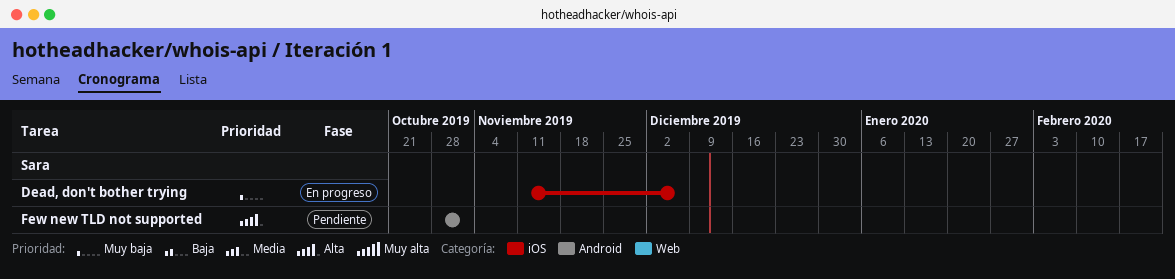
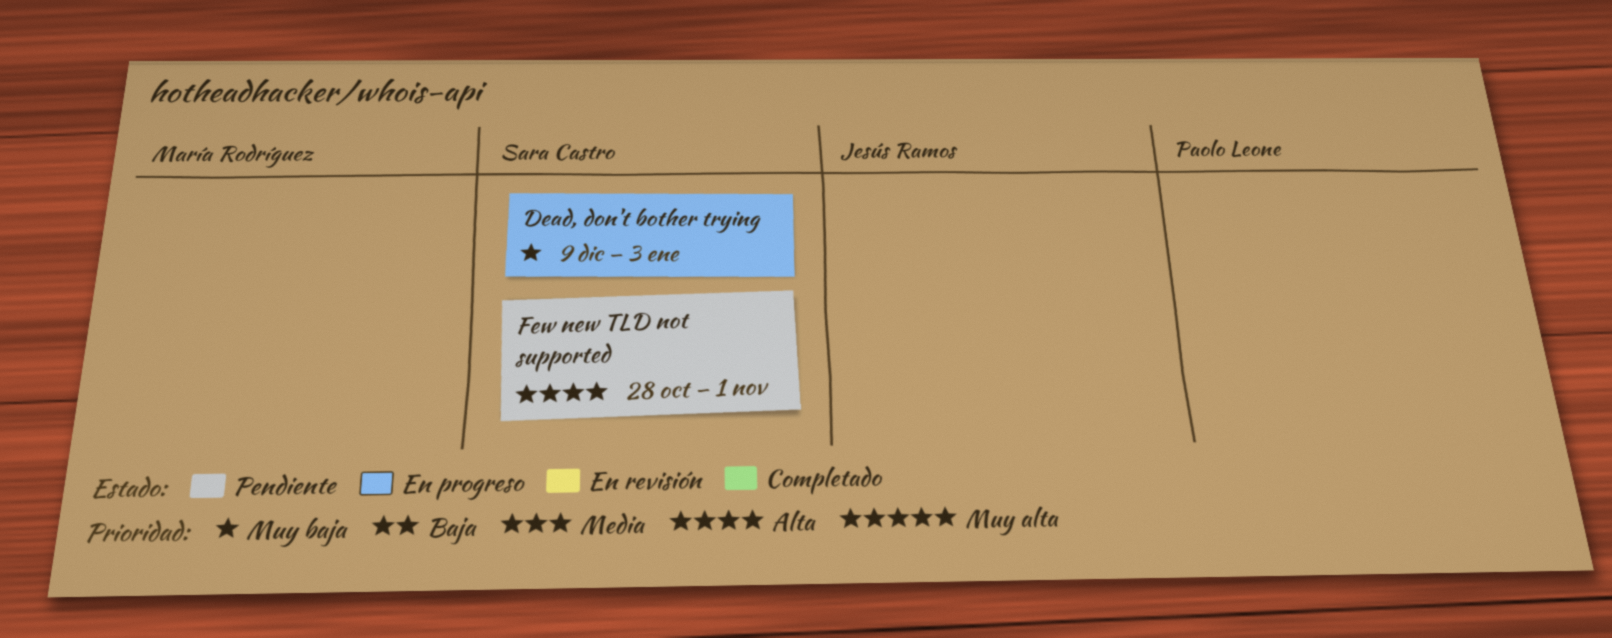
Dead, don't bother trying, start: Nov 11 -> Dec 9
Dead, don't bother trying, due: Dec 6 -> Jan 3

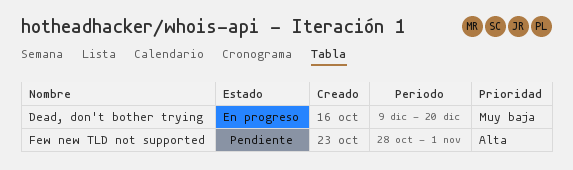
Dead, don't bother trying, due: Jan 3 -> Dec 20

